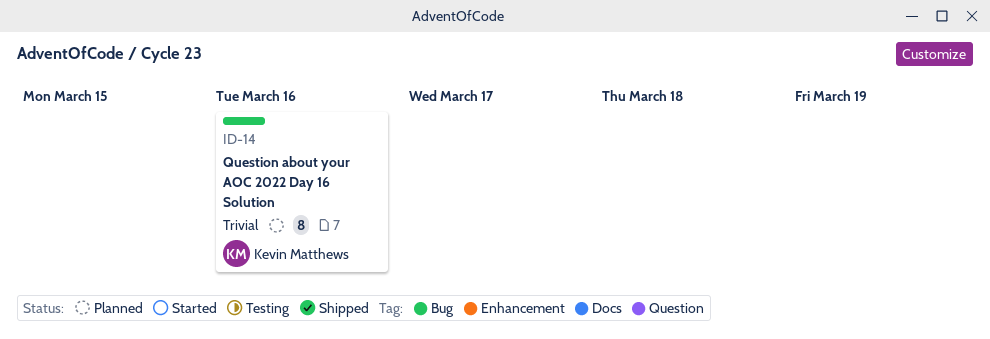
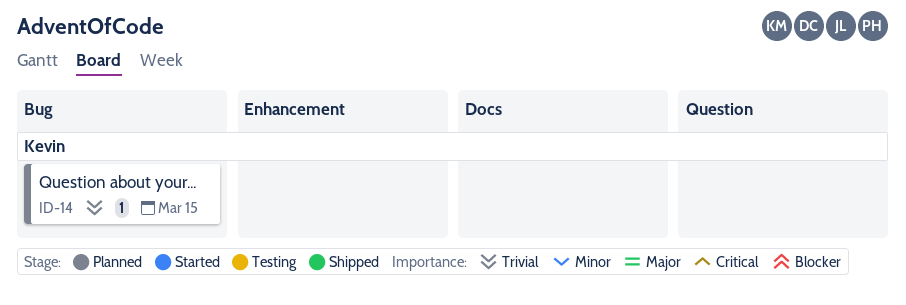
ID-14, estimate: 8 -> 1
ID-14, due: Mar 16 -> Mar 15

